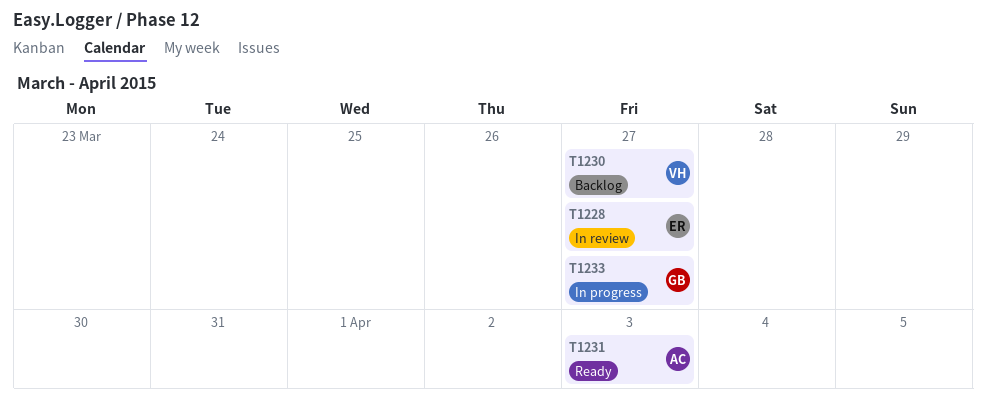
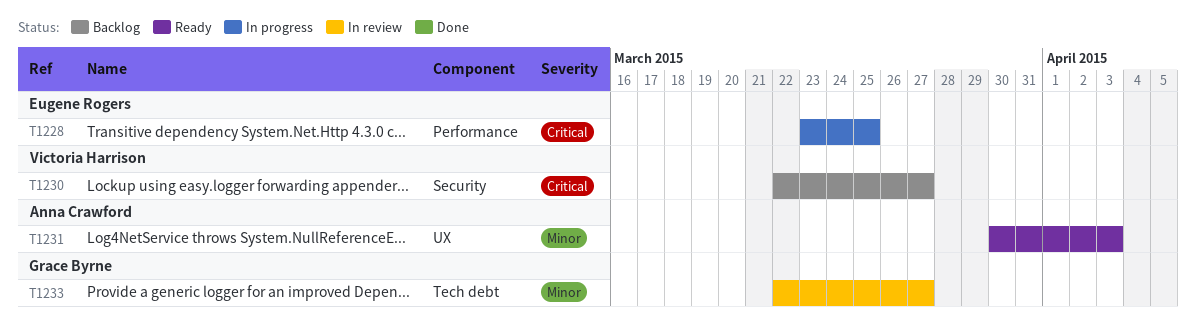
T1228, status: In review -> In progress
T1228, due: Mar 27 -> Mar 25
T1233, status: In progress -> In review

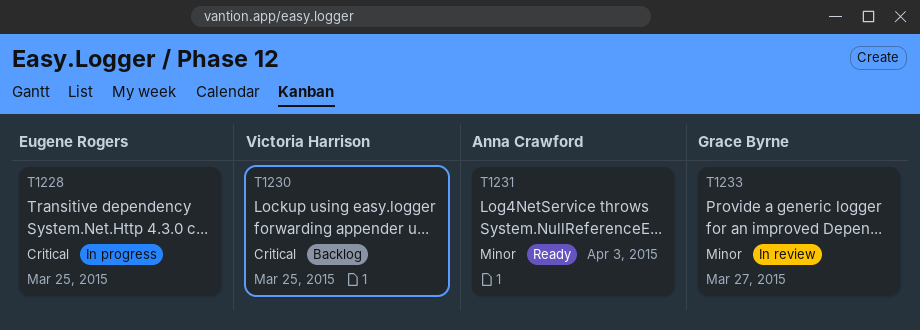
T1230, due: Mar 27 -> Mar 25

